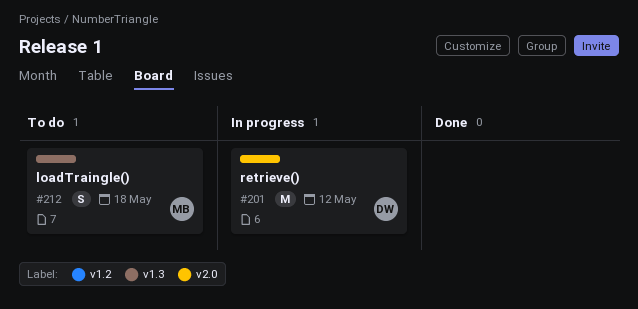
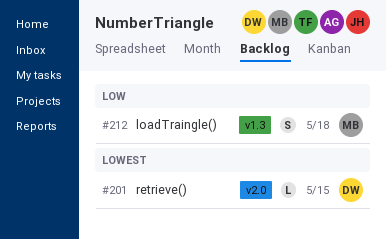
#201, estimate: M -> L
#201, due: May 12 -> May 15

